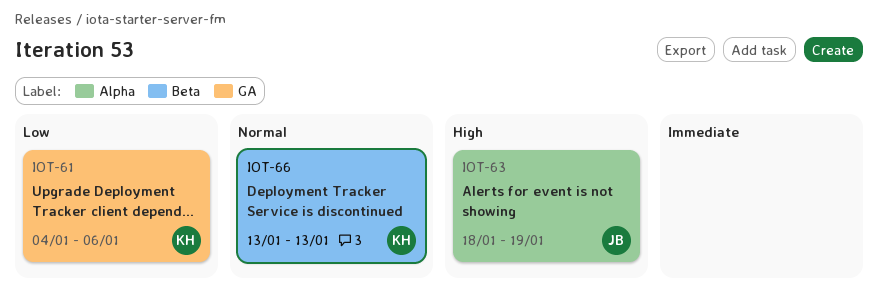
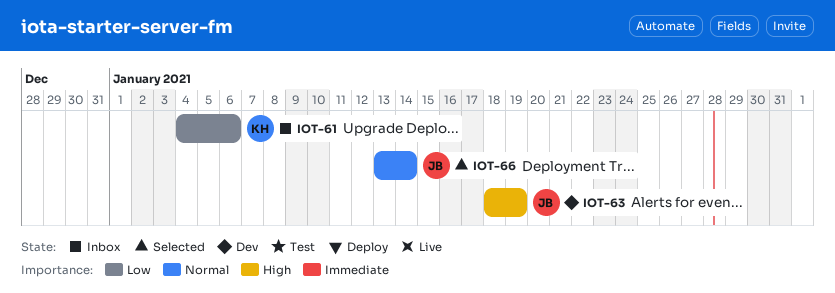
IOT-66, owner: KH -> JB
IOT-66, due: Jan 13 -> Jan 14

